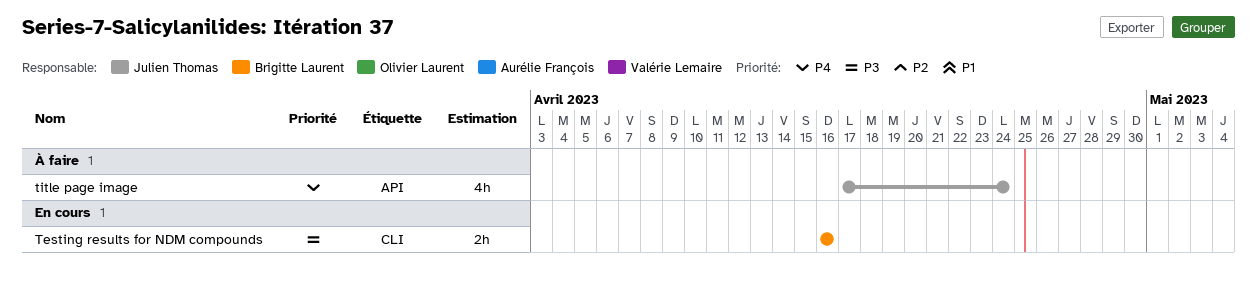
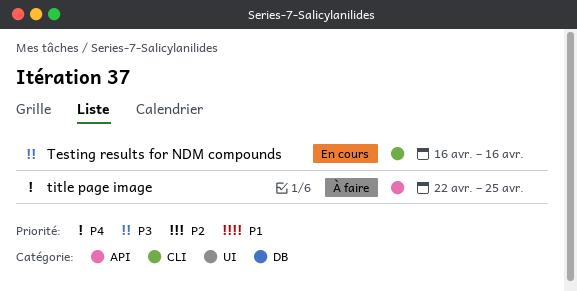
title page image, start: Apr 17 -> Apr 22
title page image, due: Apr 24 -> Apr 25

